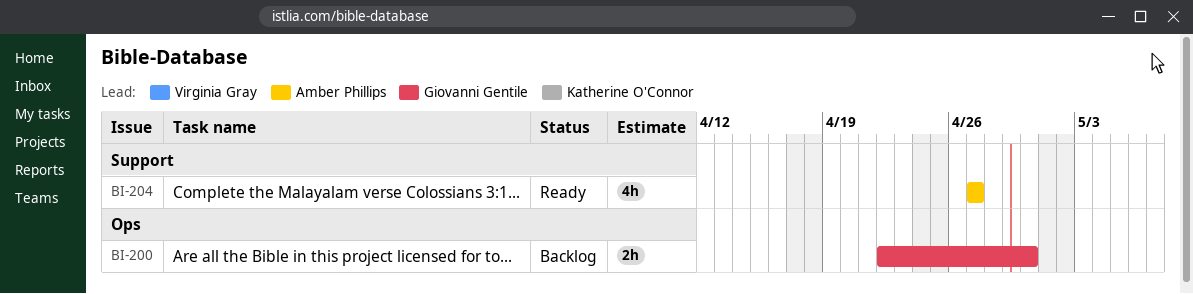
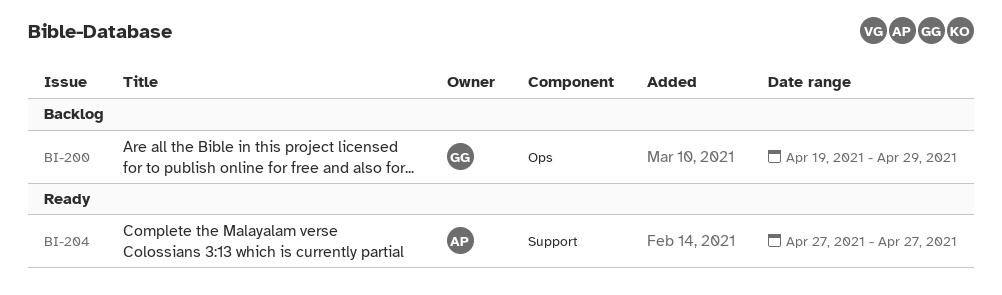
BI-200, start: Apr 22 -> Apr 19
BI-200, due: Apr 30 -> Apr 29

